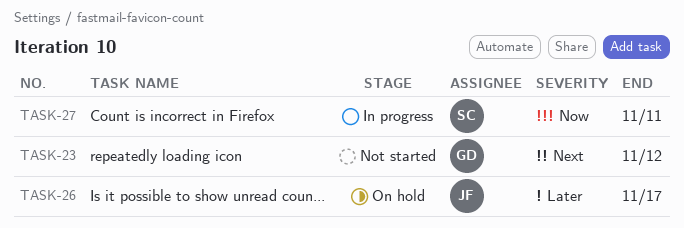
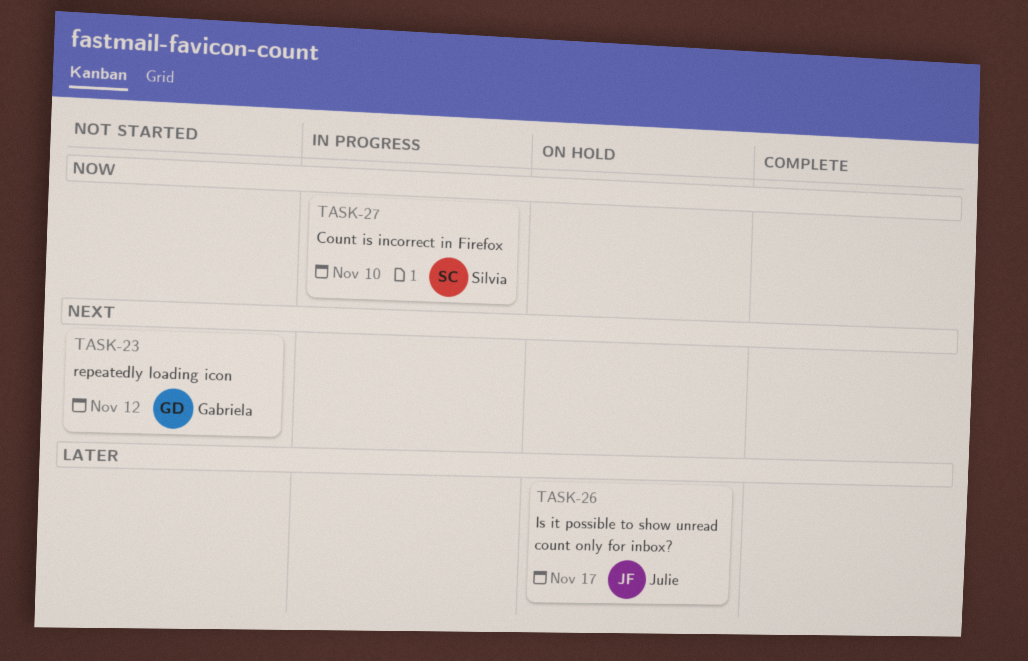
TASK-27, due: Nov 11 -> Nov 10

